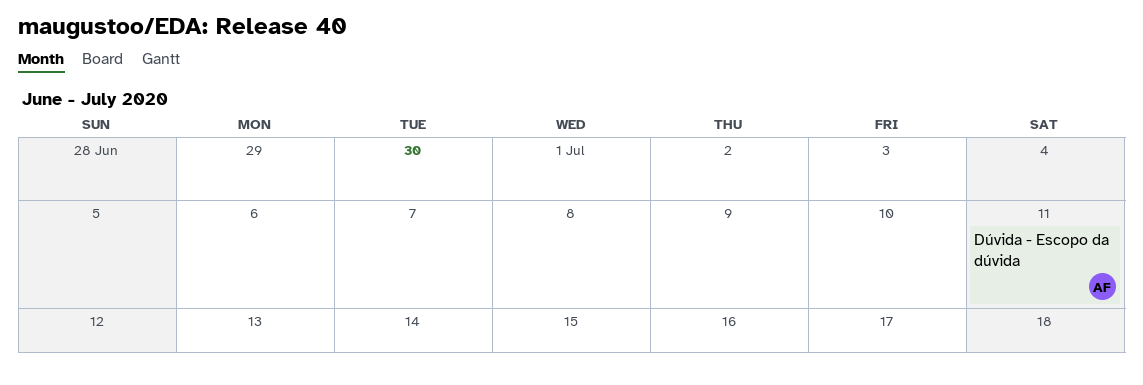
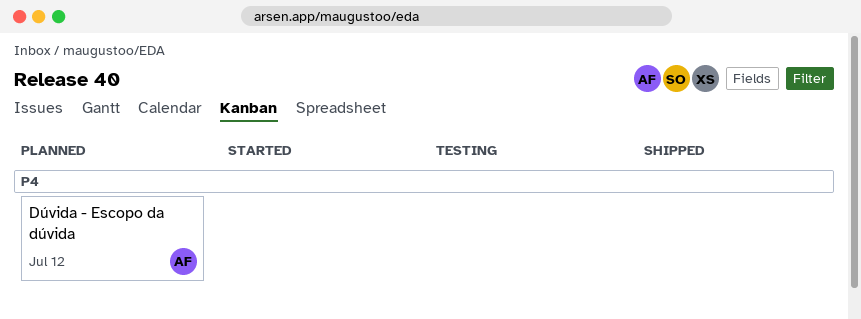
Dúvida - Escopo da dúvida, due: Jul 11 -> Jul 12

